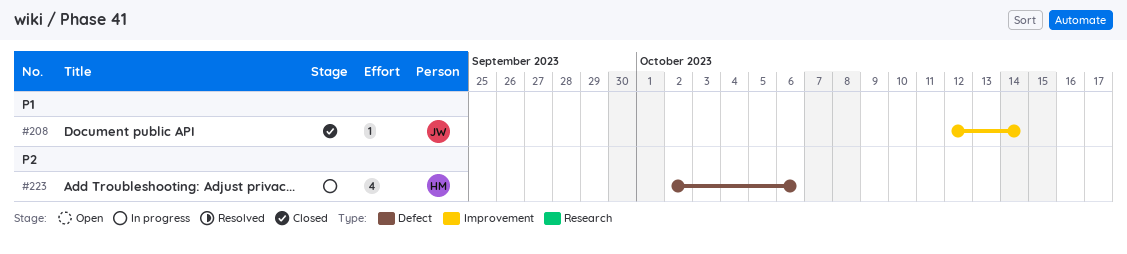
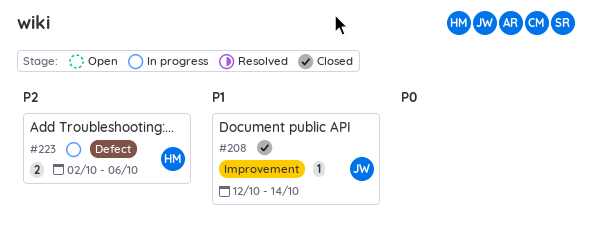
#223, estimate: 4 -> 2

